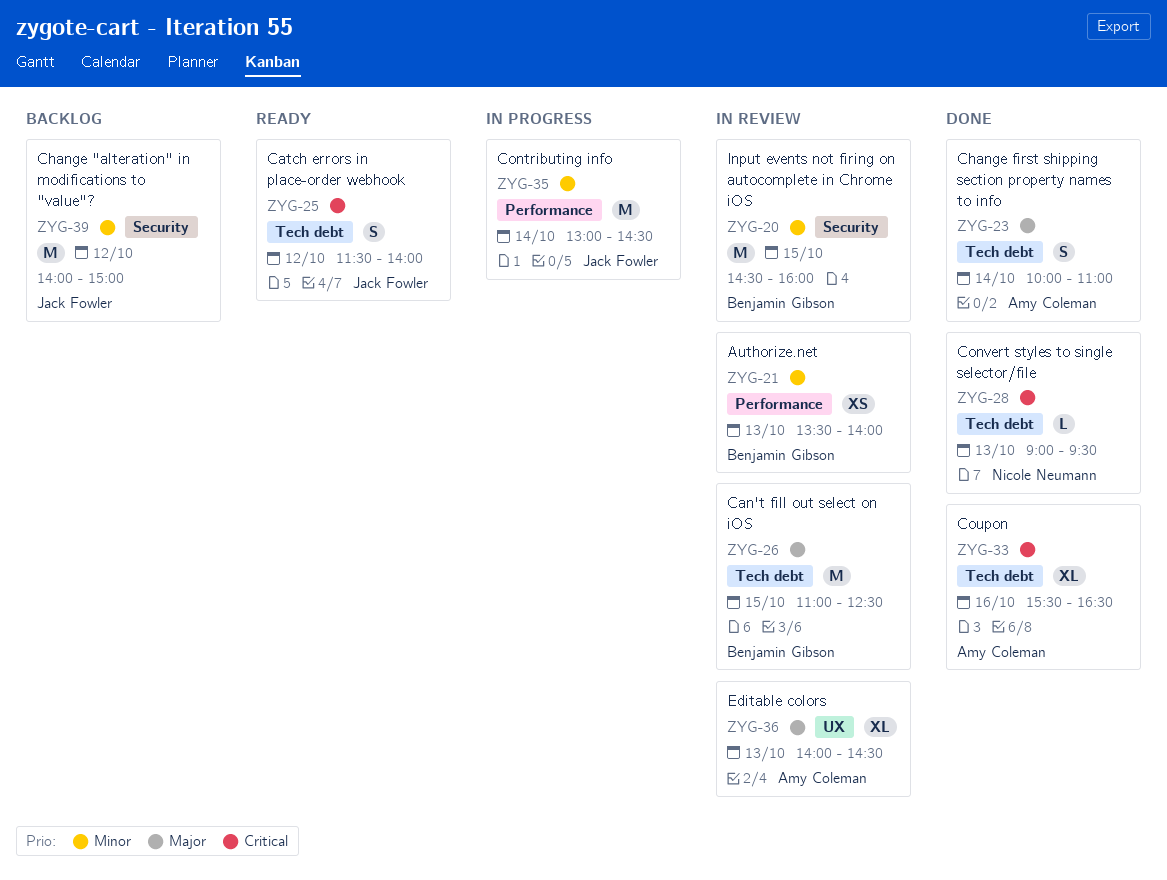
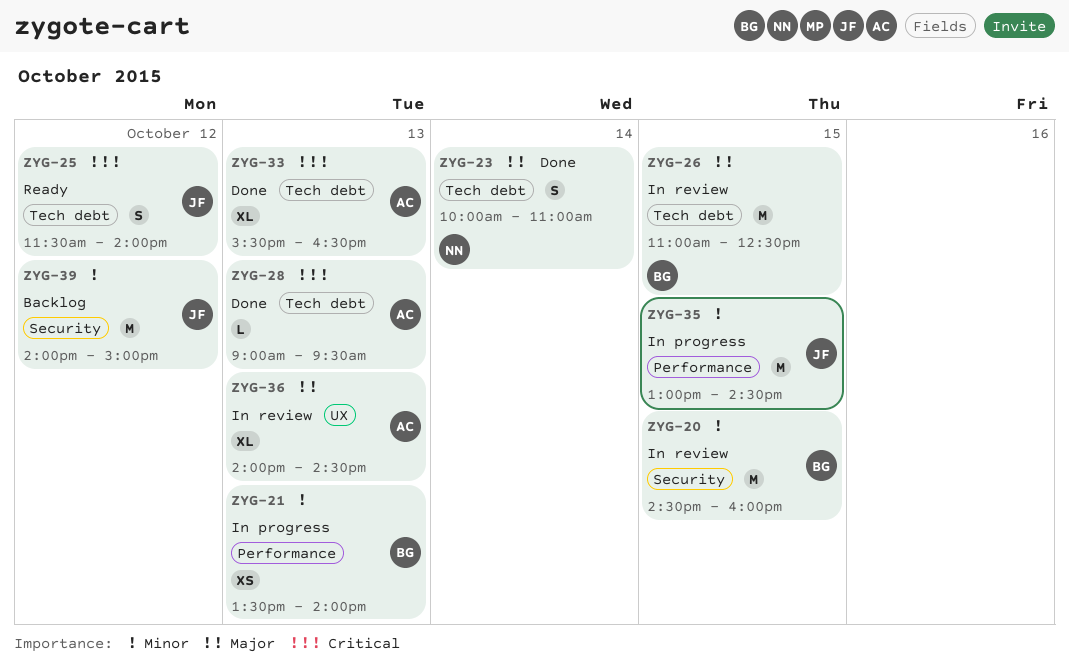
ZYG-21, status: In review -> In progress
ZYG-23, owner: Amy Coleman -> Nicole Neumann
ZYG-28, owner: Nicole Neumann -> Amy Coleman
ZYG-33, day: Oct 16 -> Oct 13
ZYG-35, day: Oct 14 -> Oct 15

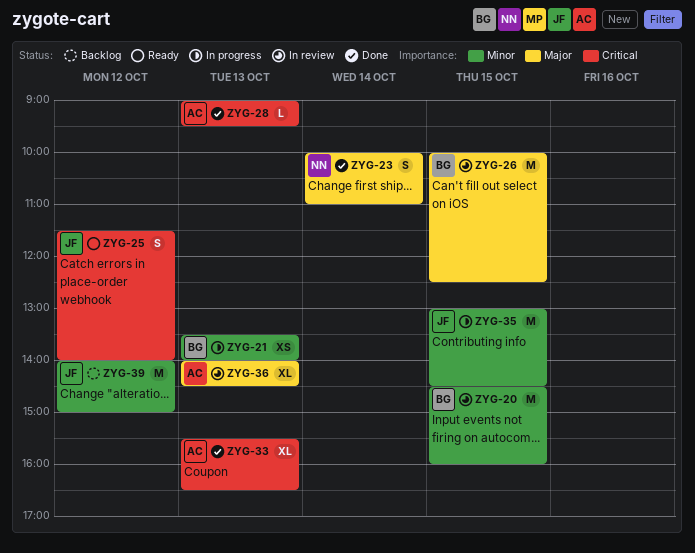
ZYG-26, begins: 11:00 -> 10:00

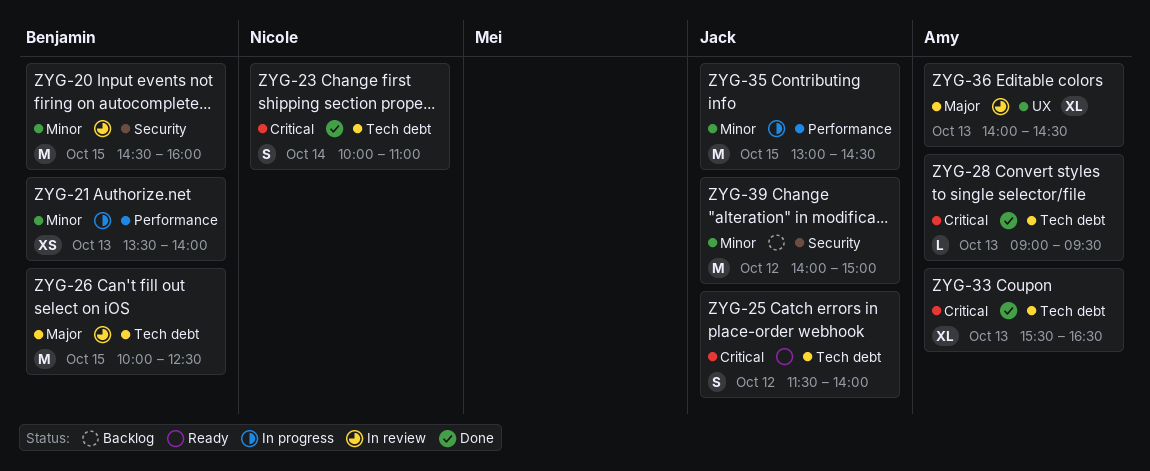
ZYG-23, priority: Major -> Critical

